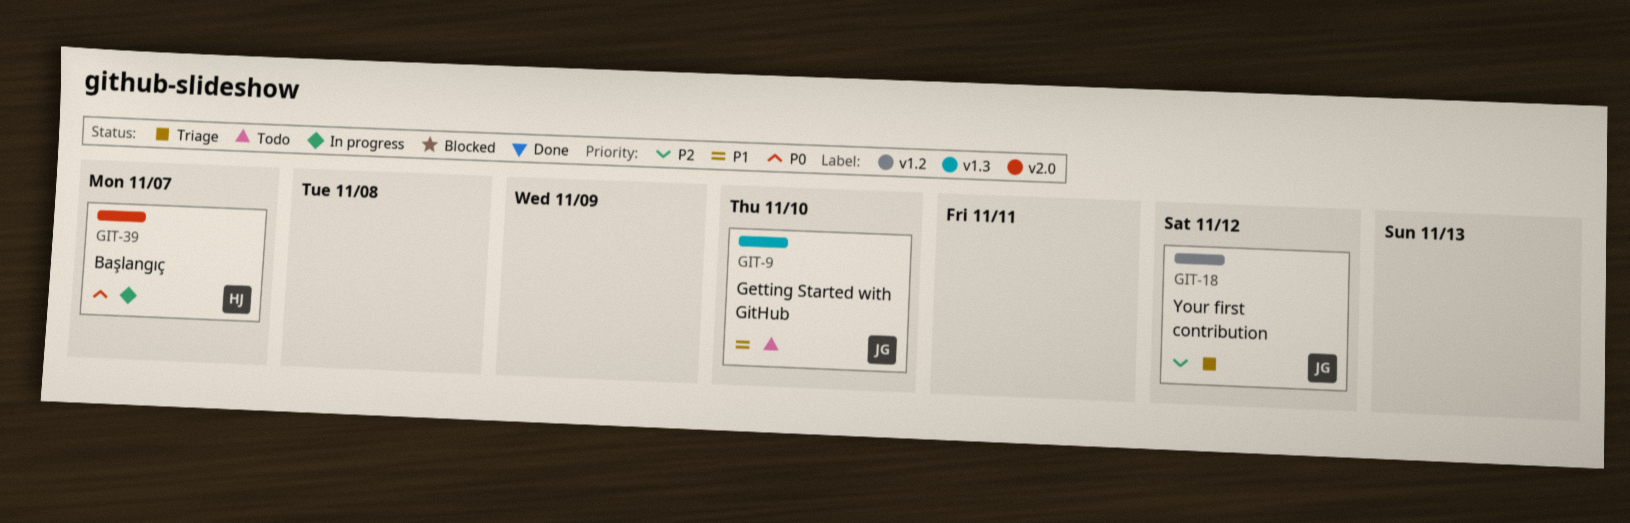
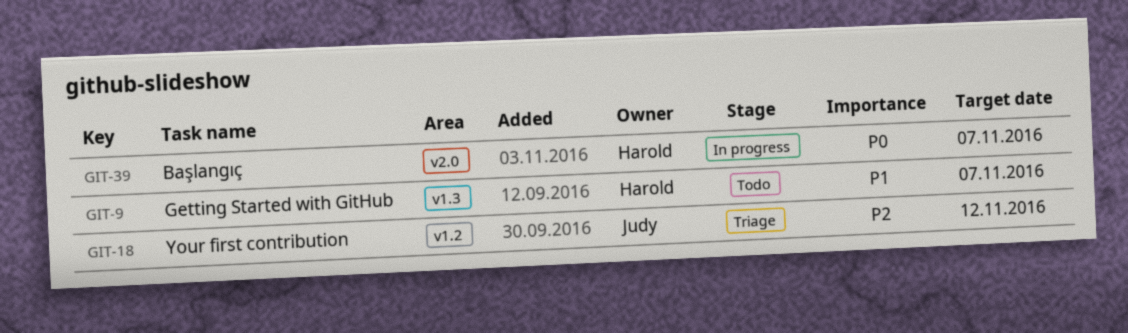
GIT-9, owner: Judy -> Harold
GIT-9, due: Nov 10 -> Nov 7

